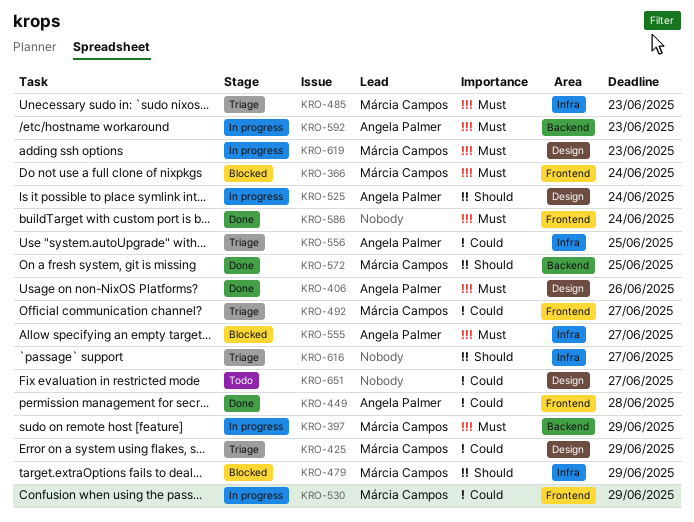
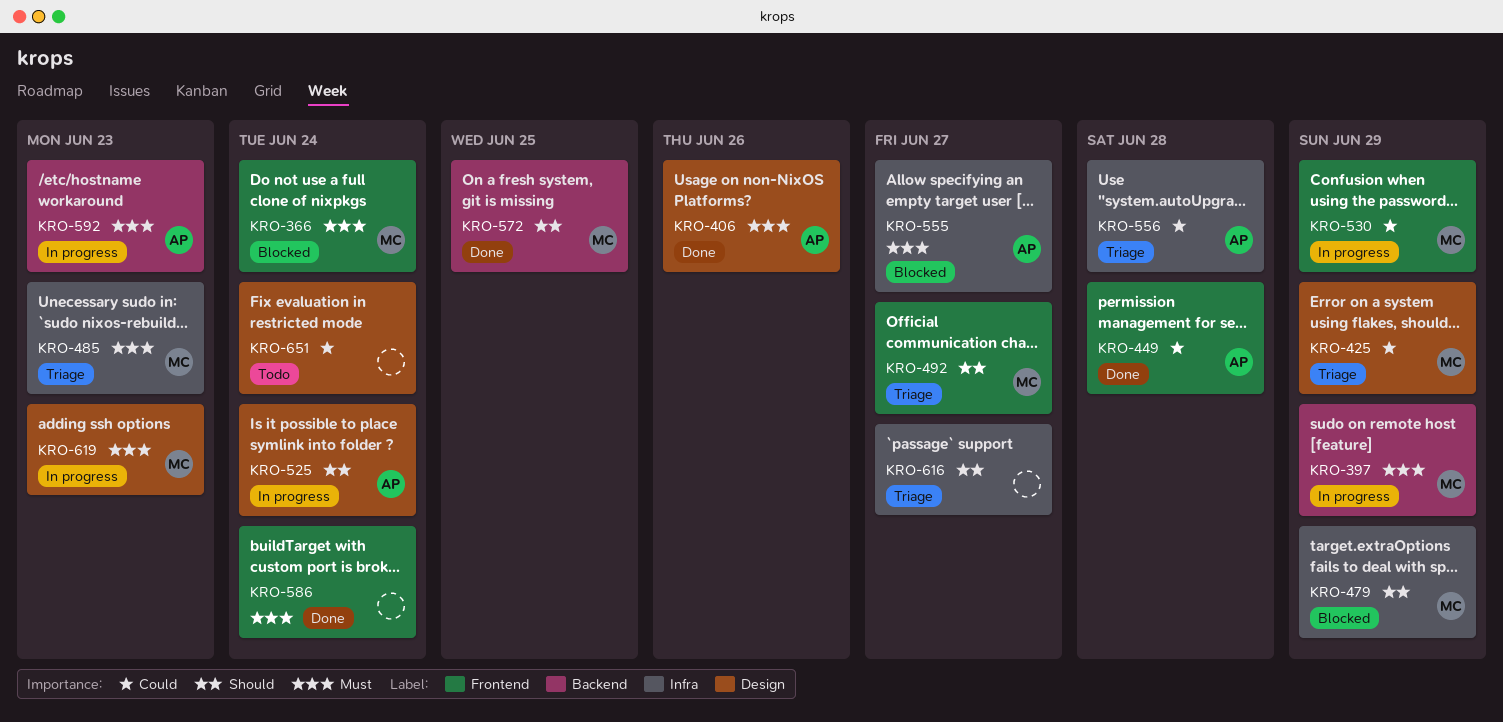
KRO-492, priority: Could -> Should
KRO-556, due: Jun 25 -> Jun 28
KRO-651, due: Jun 27 -> Jun 24

